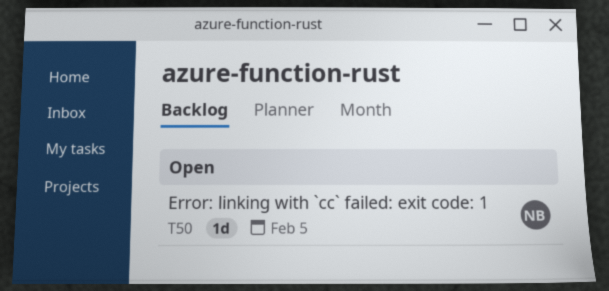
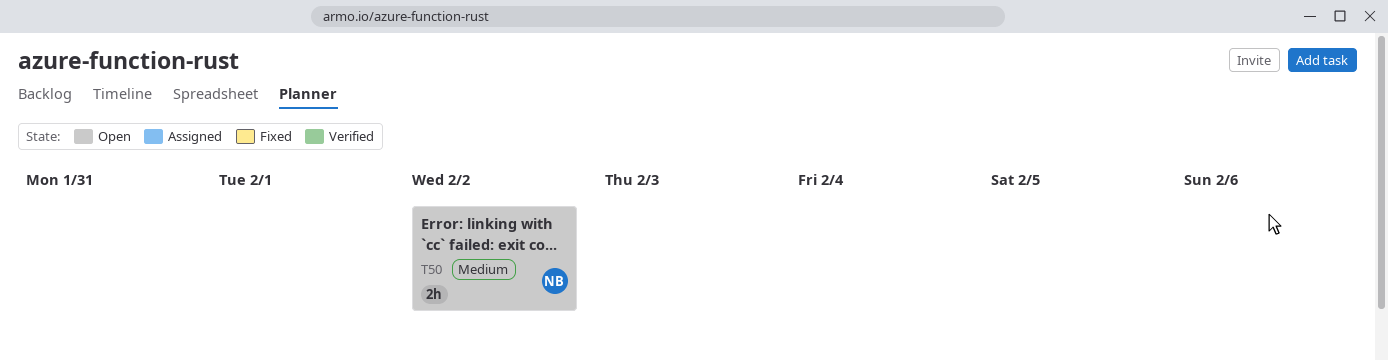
T50, estimate: 1d -> 2h
T50, due: Feb 5 -> Feb 2

